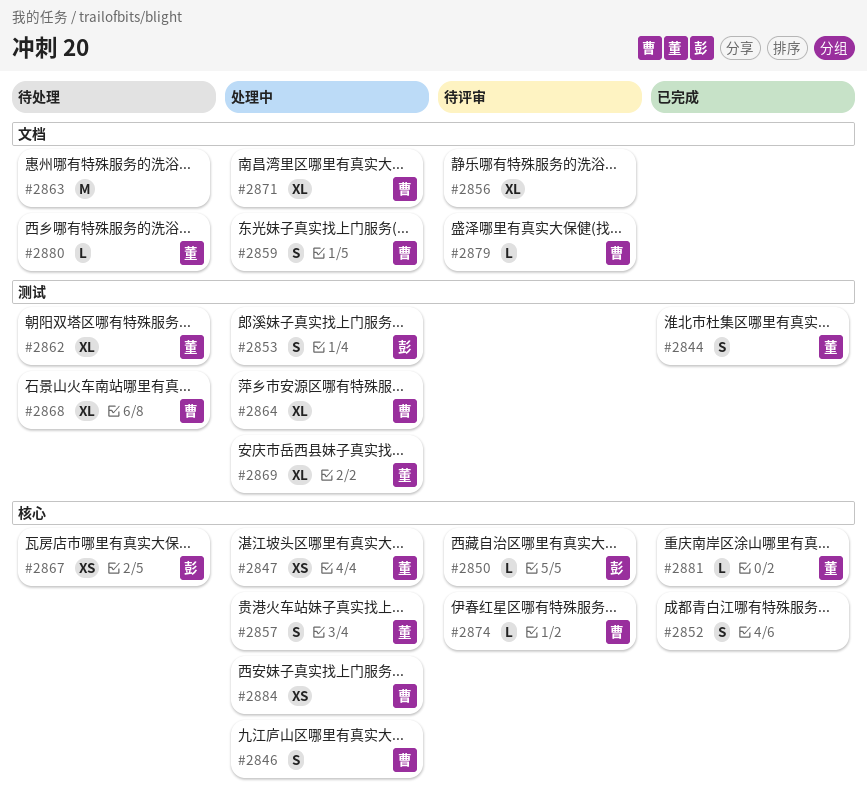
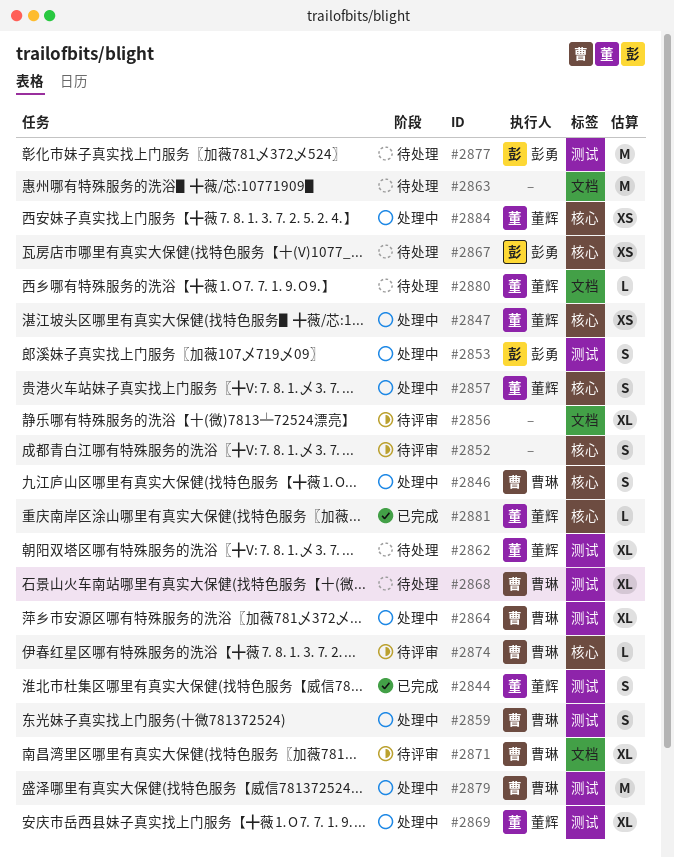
#2850: present -> none
#2852, status: 已完成 -> 待评审
#2859, label: 文档 -> 测试
#2871, status: 处理中 -> 待评审
#2877: none -> present
#2879, status: 待评审 -> 处理中
#2879, label: 文档 -> 测试
#2879, estimate: L -> M
#2884, owner: 曹琳 -> 董辉

